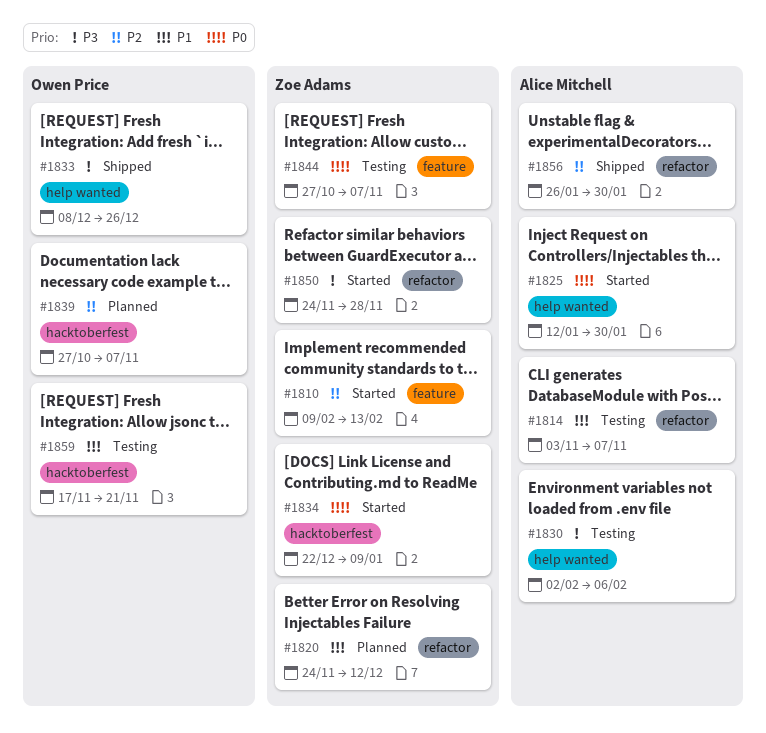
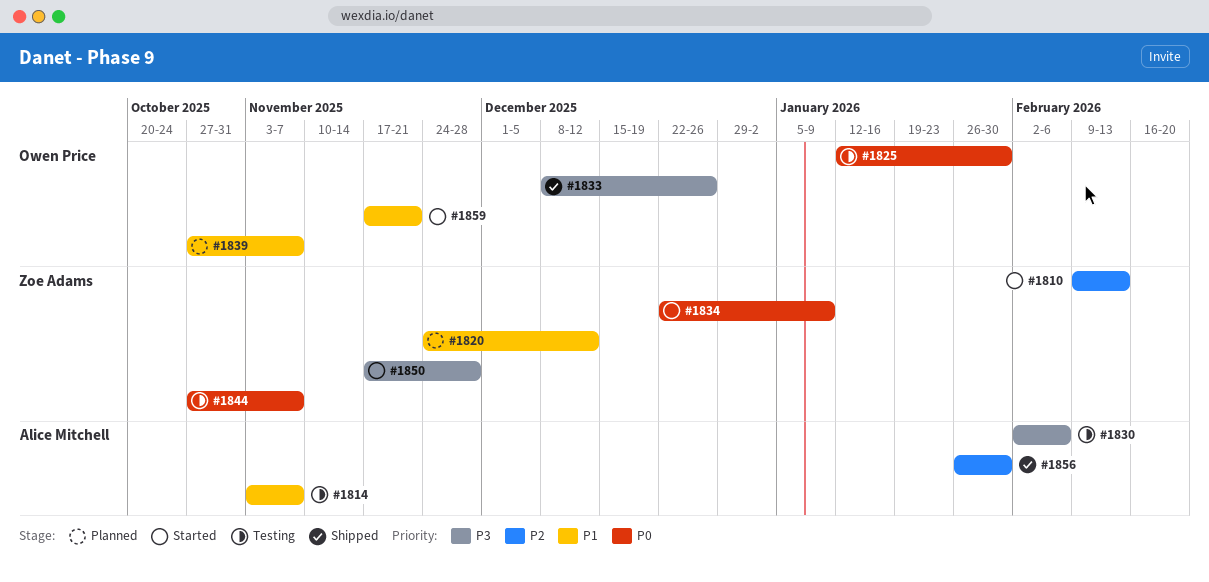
#1825, status: Started -> Testing
#1825, owner: Alice Mitchell -> Owen Price
#1839, priority: P2 -> P1
#1850, start: Nov 24 -> Nov 17
#1859, status: Testing -> Started

